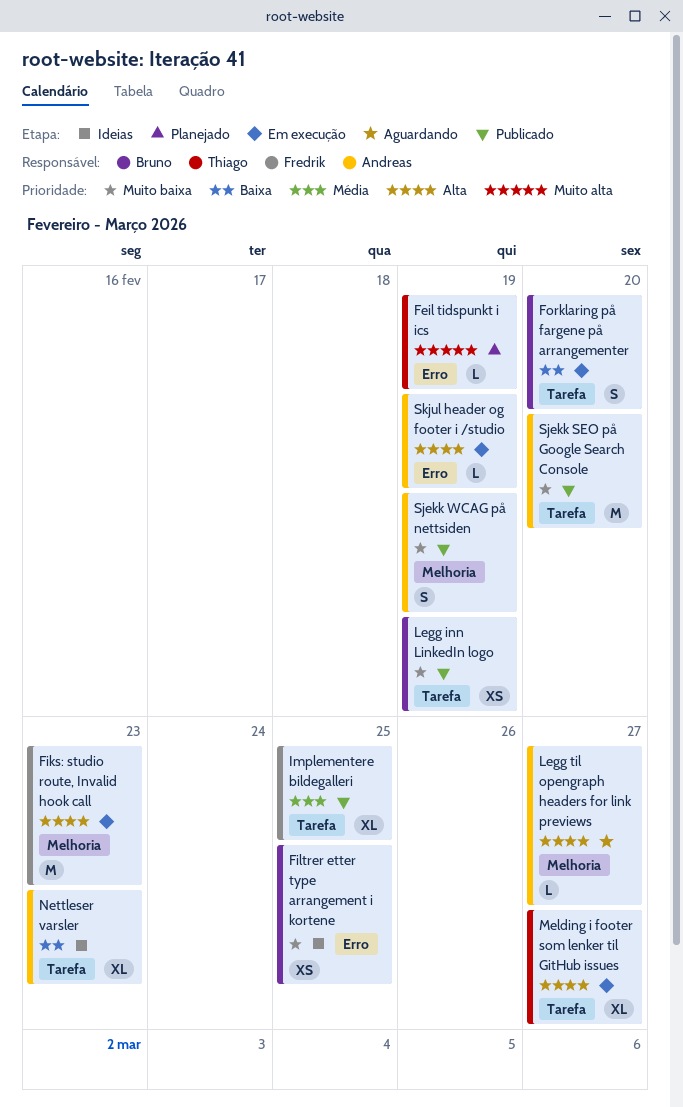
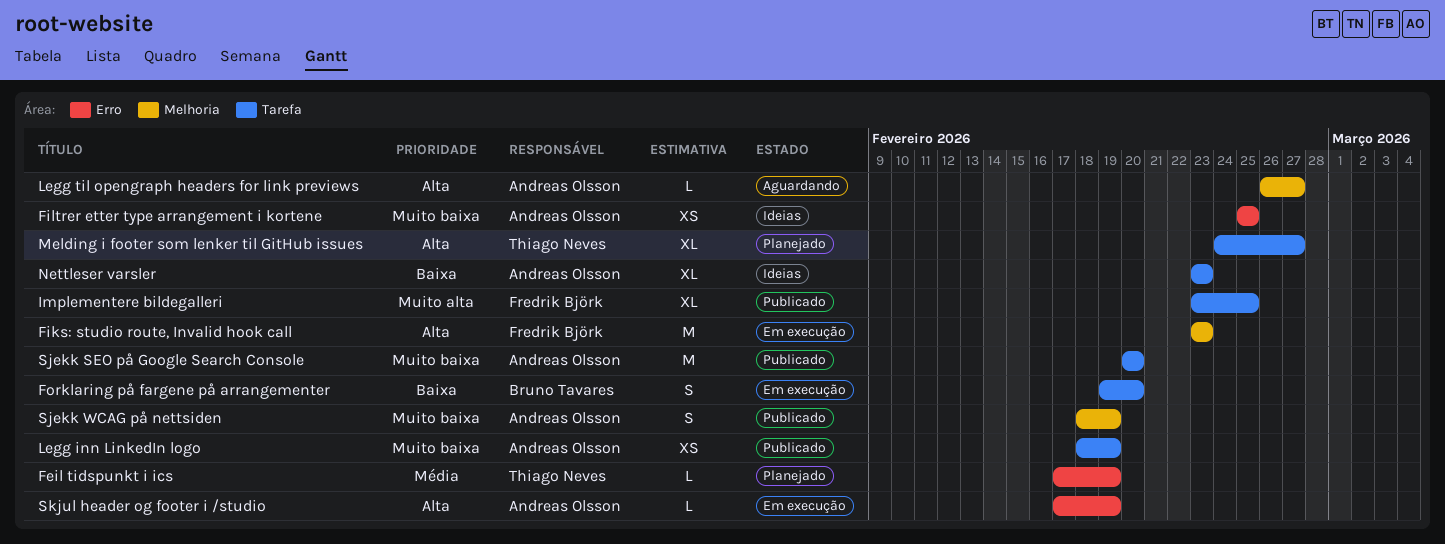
Feil tidspunkt i ics, priority: Muito alta -> Média
Filtrer etter type arrangement i kortene, owner: Bruno Tavares -> Andreas Olsson
Implementere bildegalleri, priority: Média -> Muito alta
Legg inn LinkedIn logo, owner: Bruno Tavares -> Andreas Olsson
Melding i footer som lenker til GitHub issues, status: Em execução -> Planejado

